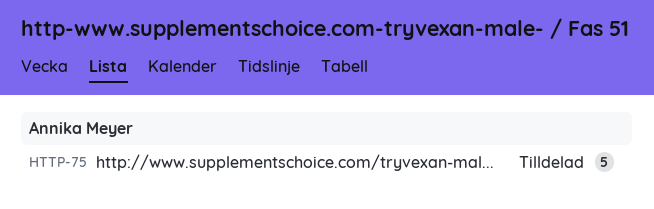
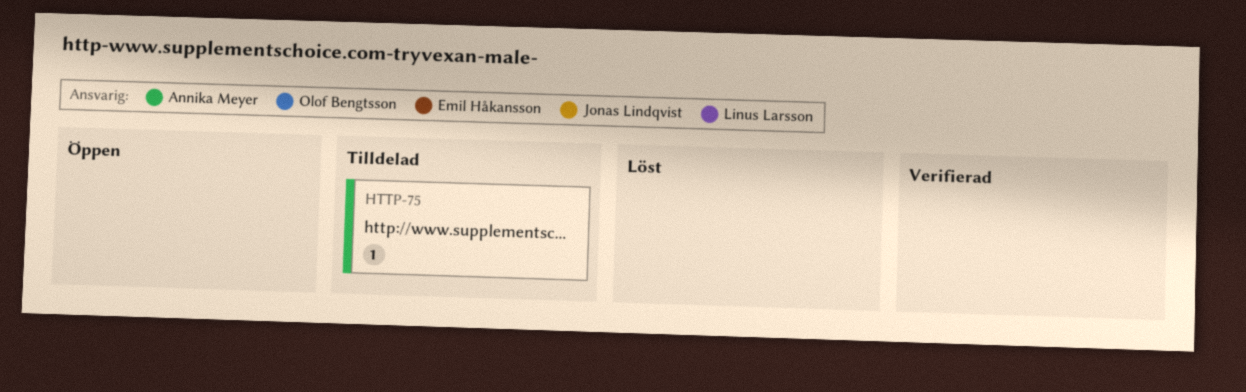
HTTP-75, estimate: 5 -> 1

